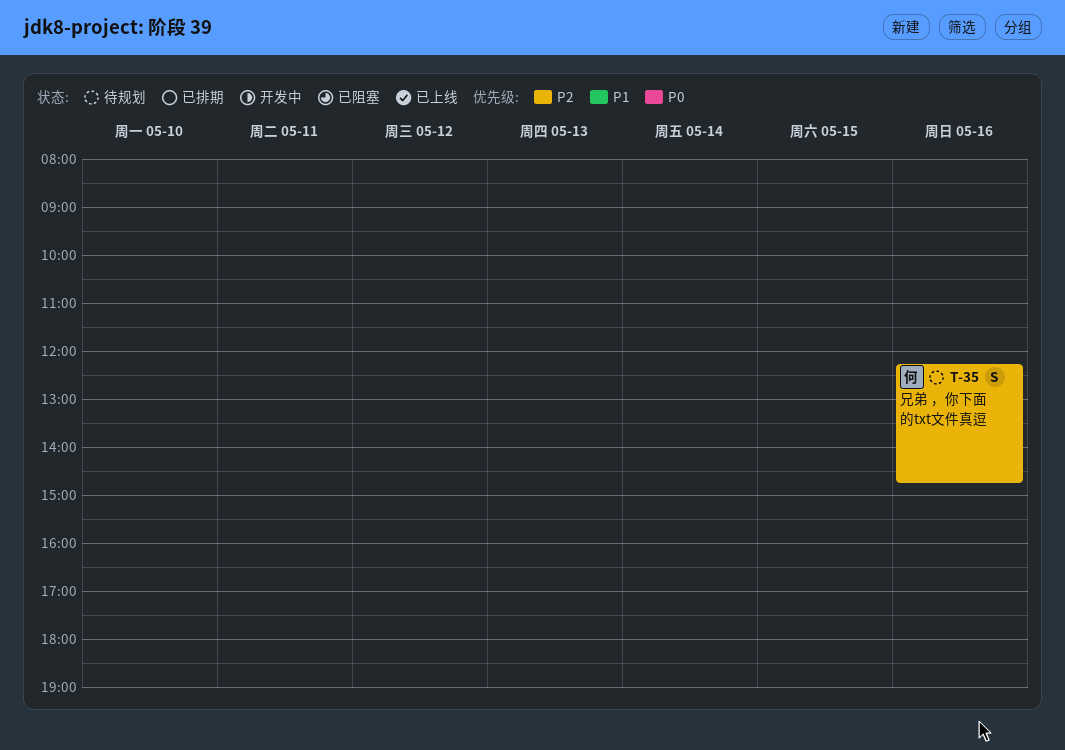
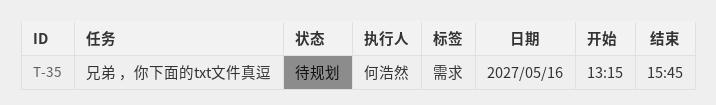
T-35, begins: 12:15 -> 13:15
T-35, ends: 14:45 -> 15:45

